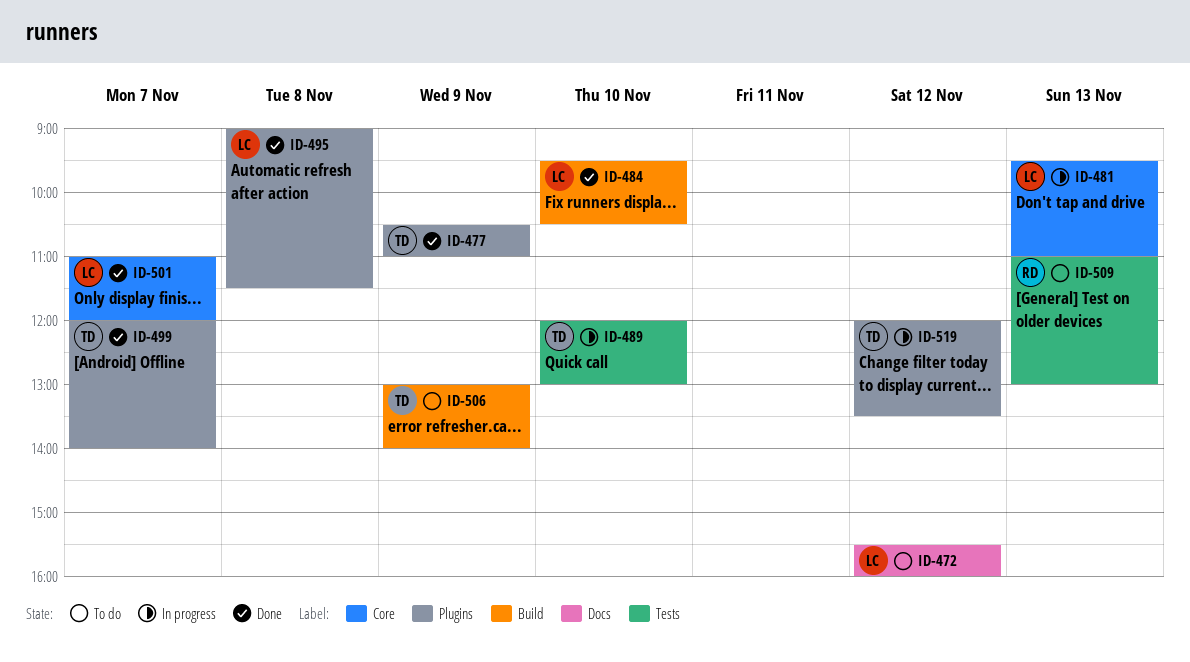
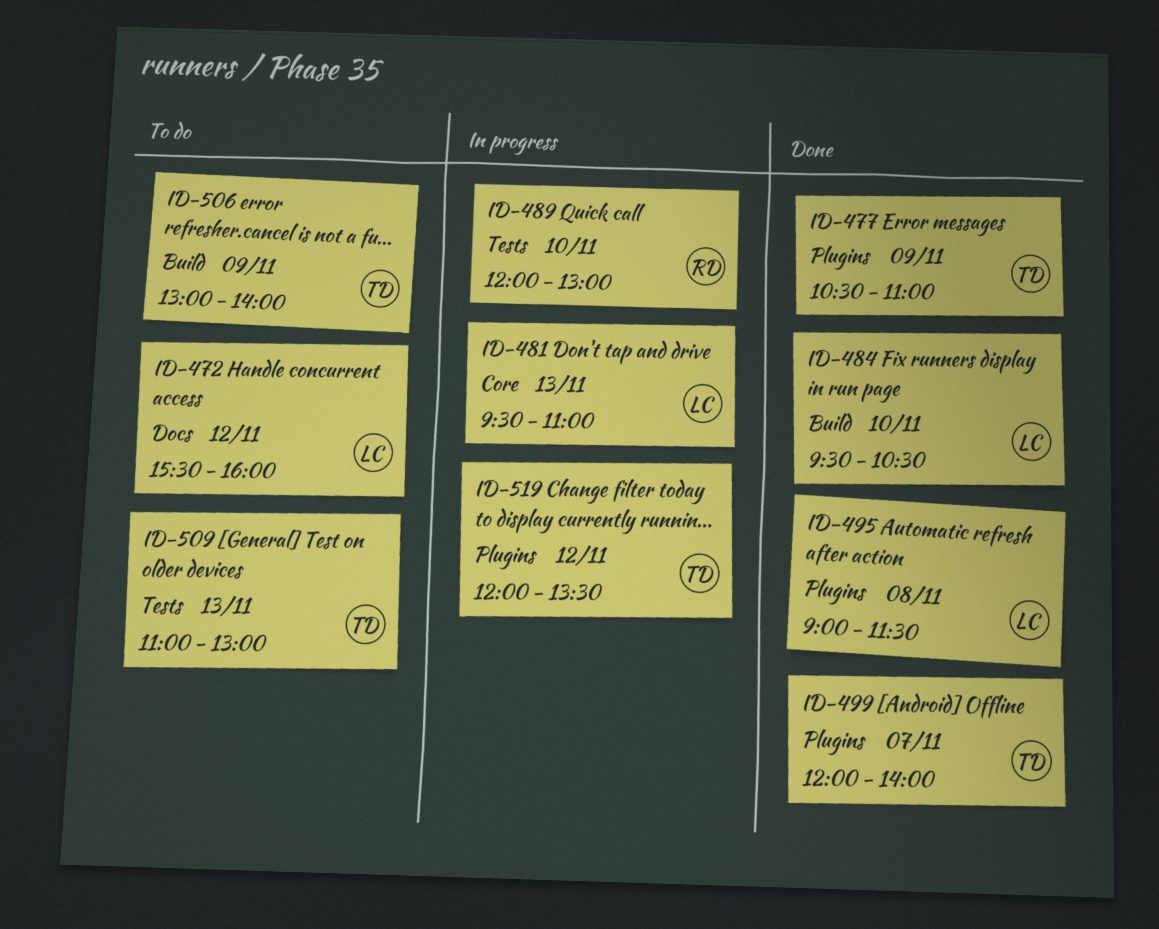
ID-489, owner: TD -> RD
ID-501: present -> none
ID-509, owner: RD -> TD

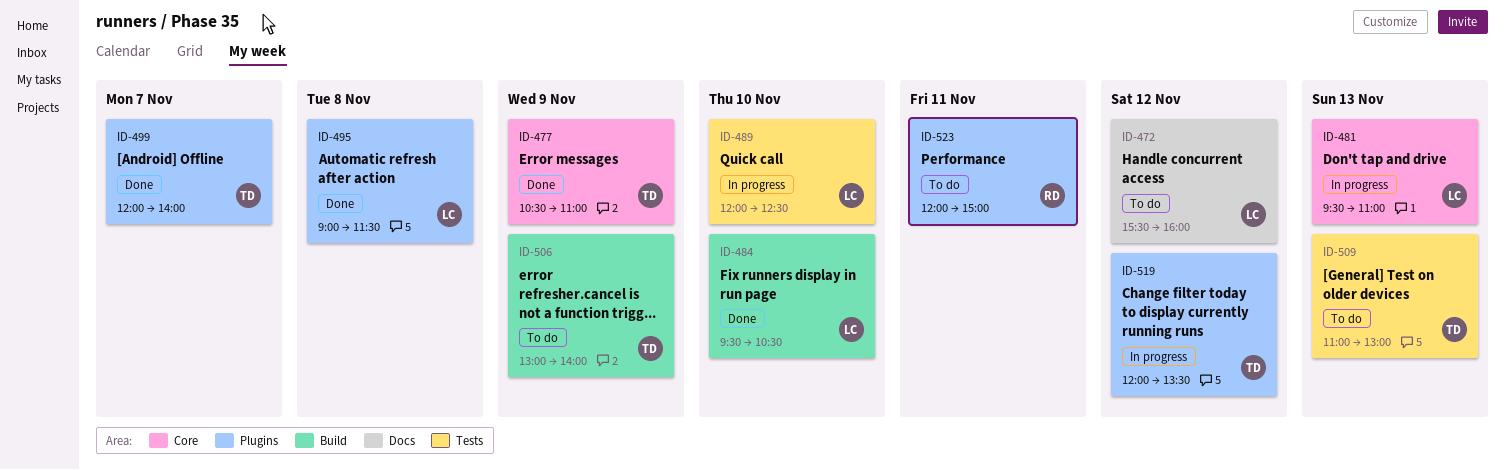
ID-477, label: Plugins -> Core
ID-489, owner: RD -> LC
ID-489, ends: 13:00 -> 12:30
ID-523: none -> present

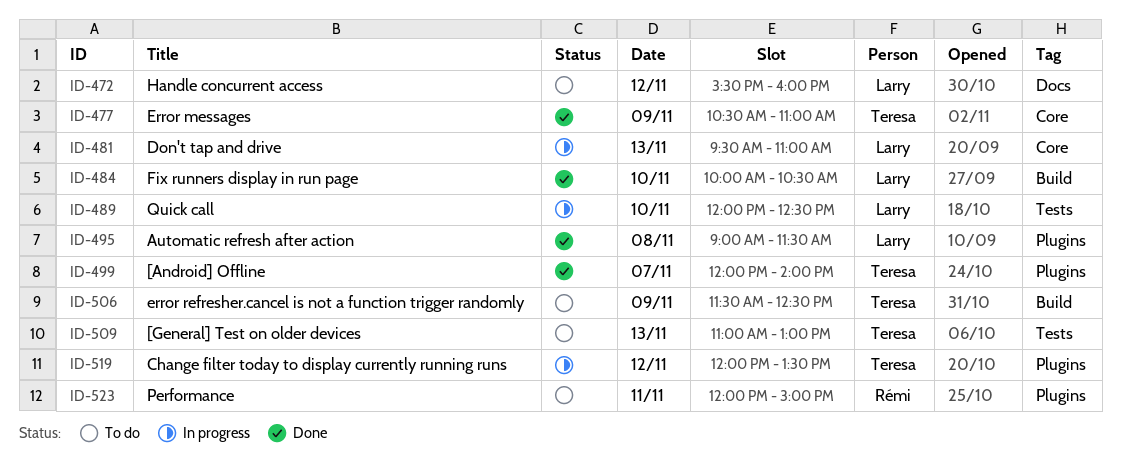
ID-484, begins: 09:30 -> 10:00
ID-506, begins: 13:00 -> 11:30
ID-506, ends: 14:00 -> 12:30

